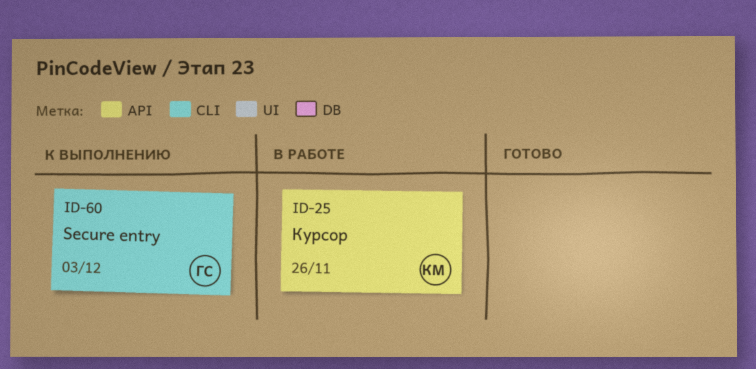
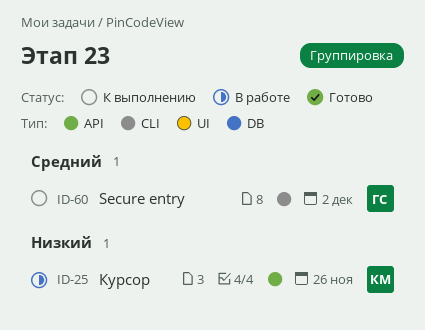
ID-60, due: Dec 3 -> Dec 2

